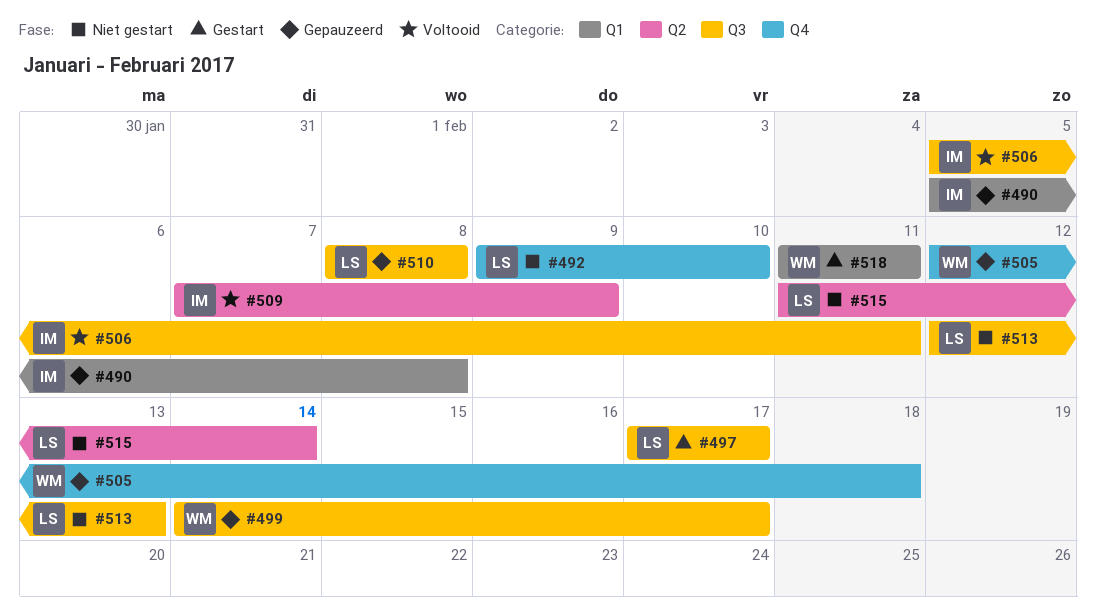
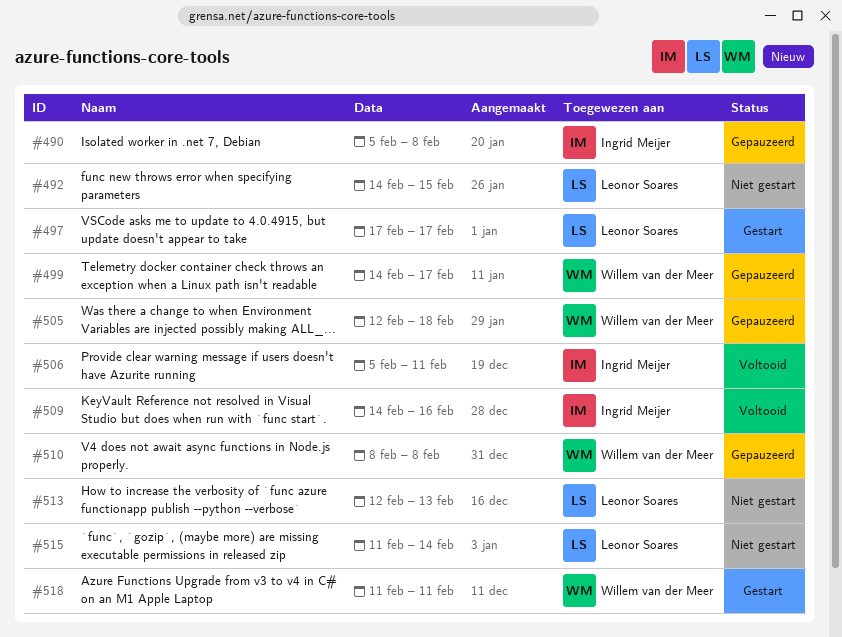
#492, start: Feb 9 -> Feb 14
#492, due: Feb 10 -> Feb 15
#509, start: Feb 7 -> Feb 14
#509, due: Feb 9 -> Feb 16
#510, owner: Leonor Soares -> Willem van der Meer

